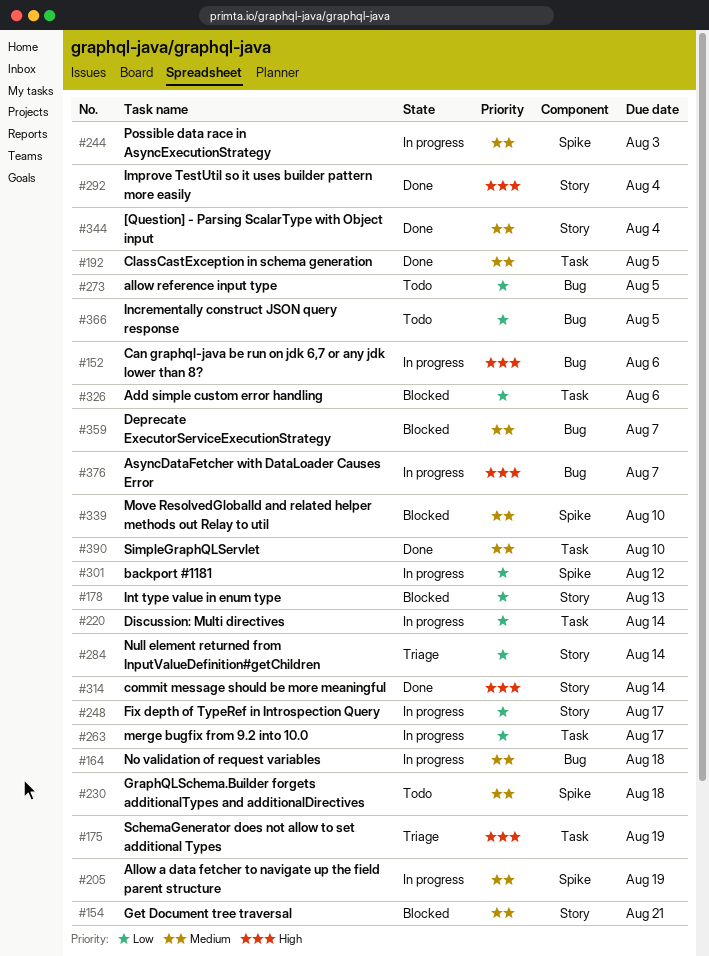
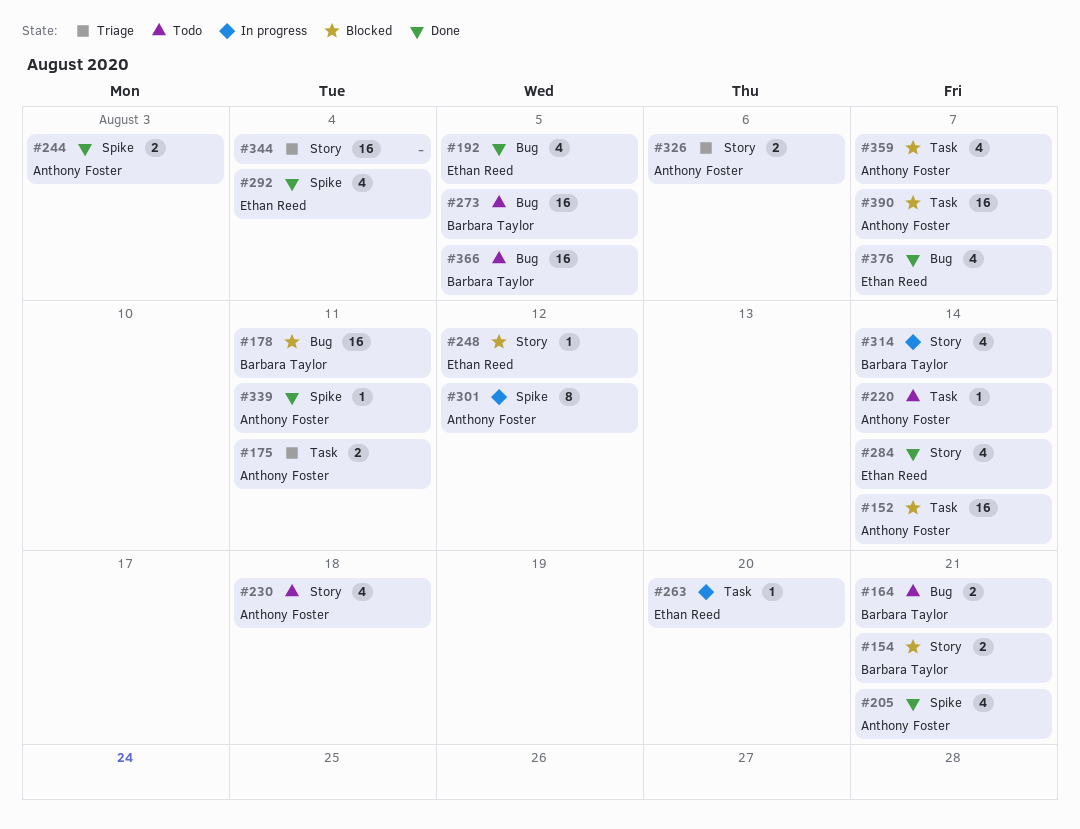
#152, status: In progress -> Blocked
#152, label: Bug -> Task
#152, due: Aug 6 -> Aug 14
#164, status: In progress -> Todo
#164, due: Aug 18 -> Aug 21
#175, due: Aug 19 -> Aug 11
#178, label: Story -> Bug
#178, due: Aug 13 -> Aug 11
#192, label: Task -> Bug
#205, status: In progress -> Done
#205, due: Aug 19 -> Aug 21
#220, status: In progress -> Todo
#230, label: Spike -> Story
#244, status: In progress -> Done
#248, status: In progress -> Blocked
#248, due: Aug 17 -> Aug 12
#263, due: Aug 17 -> Aug 20
#284, status: Triage -> Done
#292, label: Story -> Spike
#314, status: Done -> In progress
#326, status: Blocked -> Triage
#326, label: Task -> Story
#339, status: Blocked -> Done
#339, due: Aug 10 -> Aug 11
#344, status: Done -> Triage
#359, label: Bug -> Task
#376, status: In progress -> Done
#390, status: Done -> Blocked
#390, due: Aug 10 -> Aug 7

